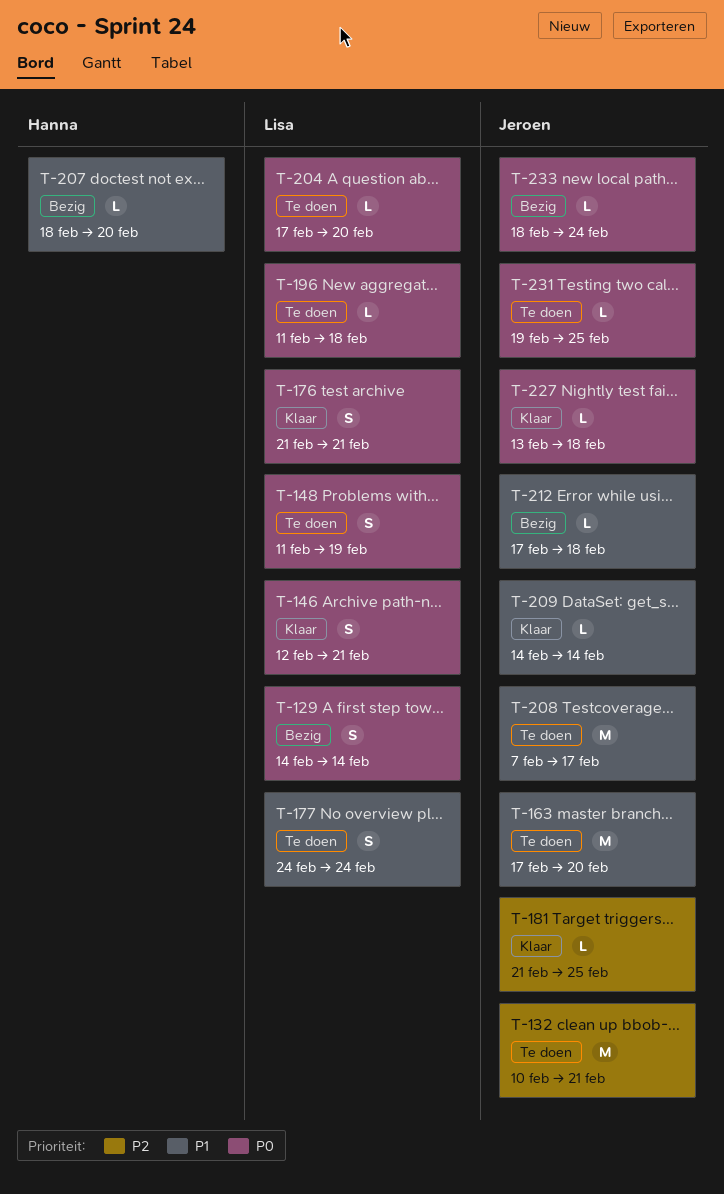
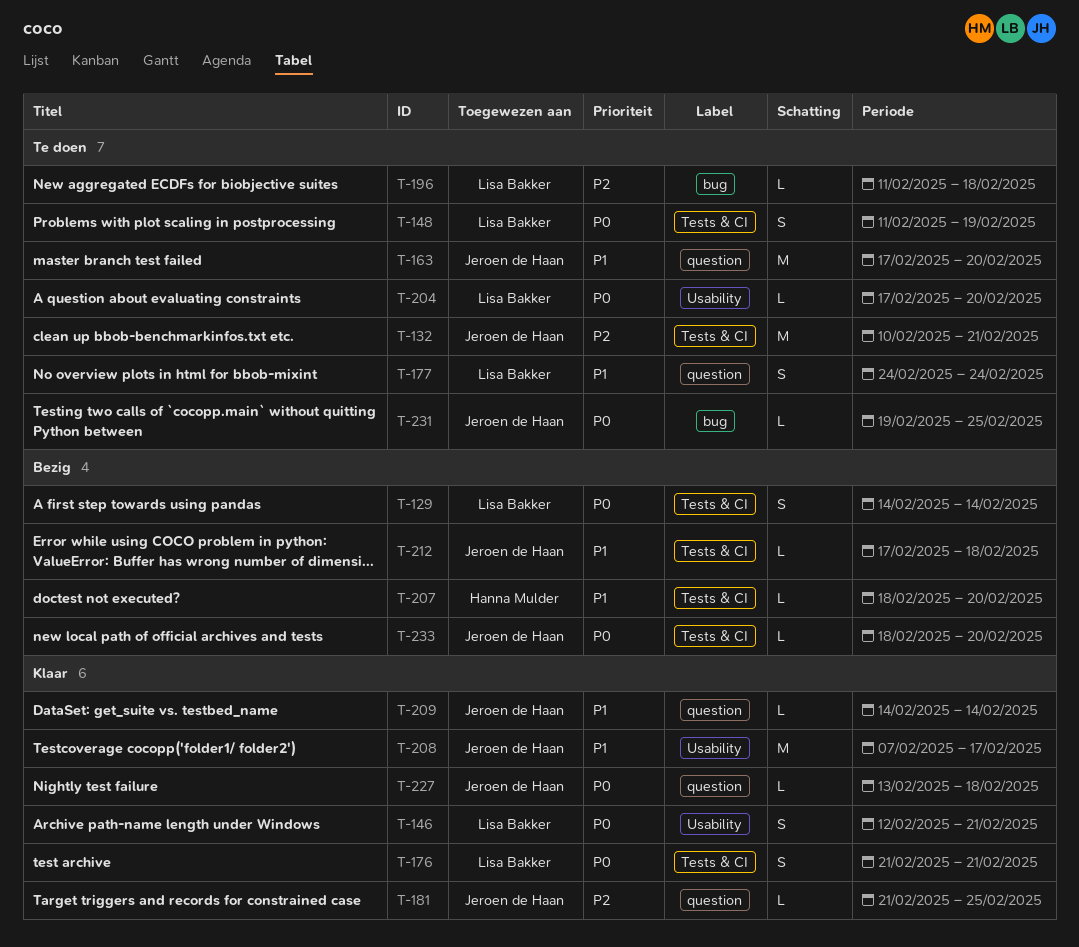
T-196, priority: P0 -> P2
T-208, status: Te doen -> Klaar
T-233, due: Feb 24 -> Feb 20

